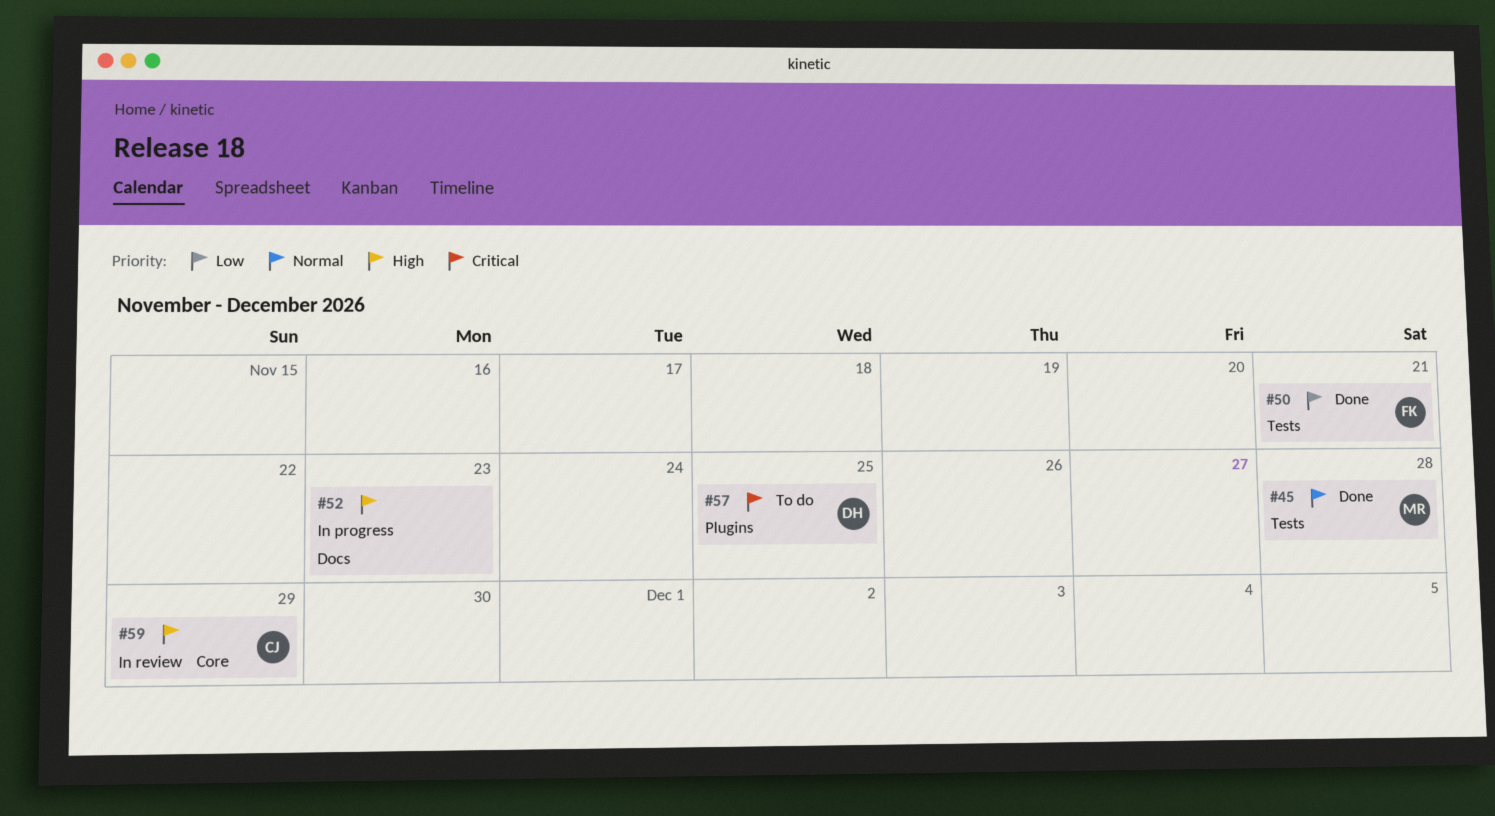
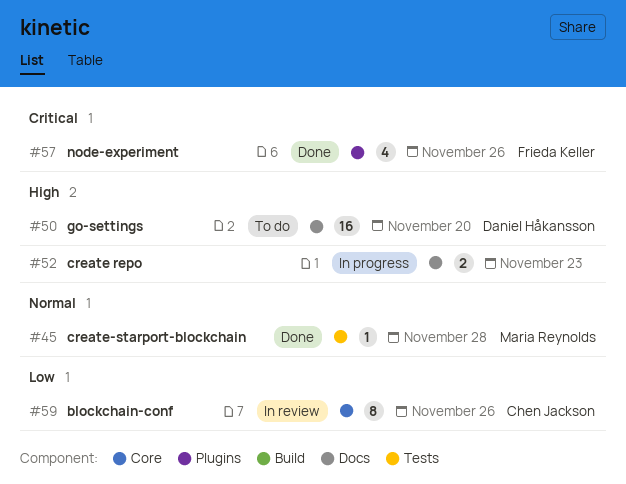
#50, status: Done -> To do
#50, owner: Frieda Keller -> Daniel Håkansson
#50, priority: Low -> High
#50, label: Tests -> Docs
#50, due: Nov 21 -> Nov 20
#57, status: To do -> Done
#57, owner: Daniel Håkansson -> Frieda Keller
#57, due: Nov 25 -> Nov 26
#59, priority: High -> Low
#59, due: Nov 29 -> Nov 26

